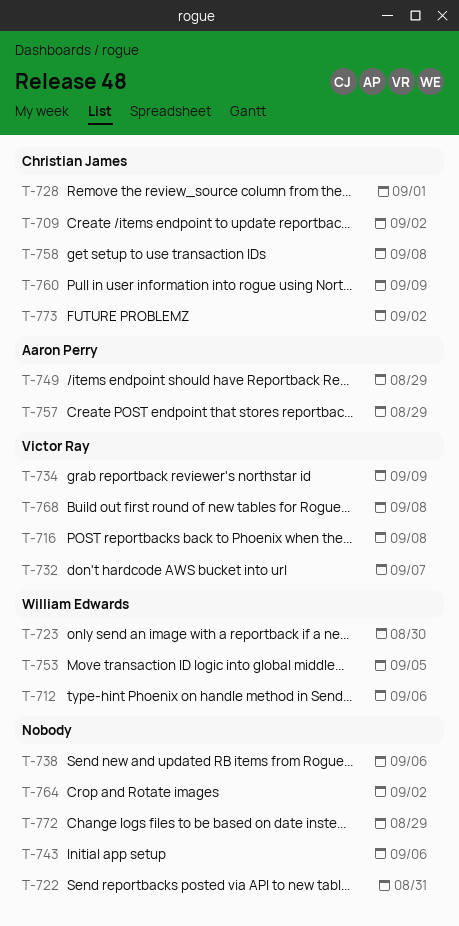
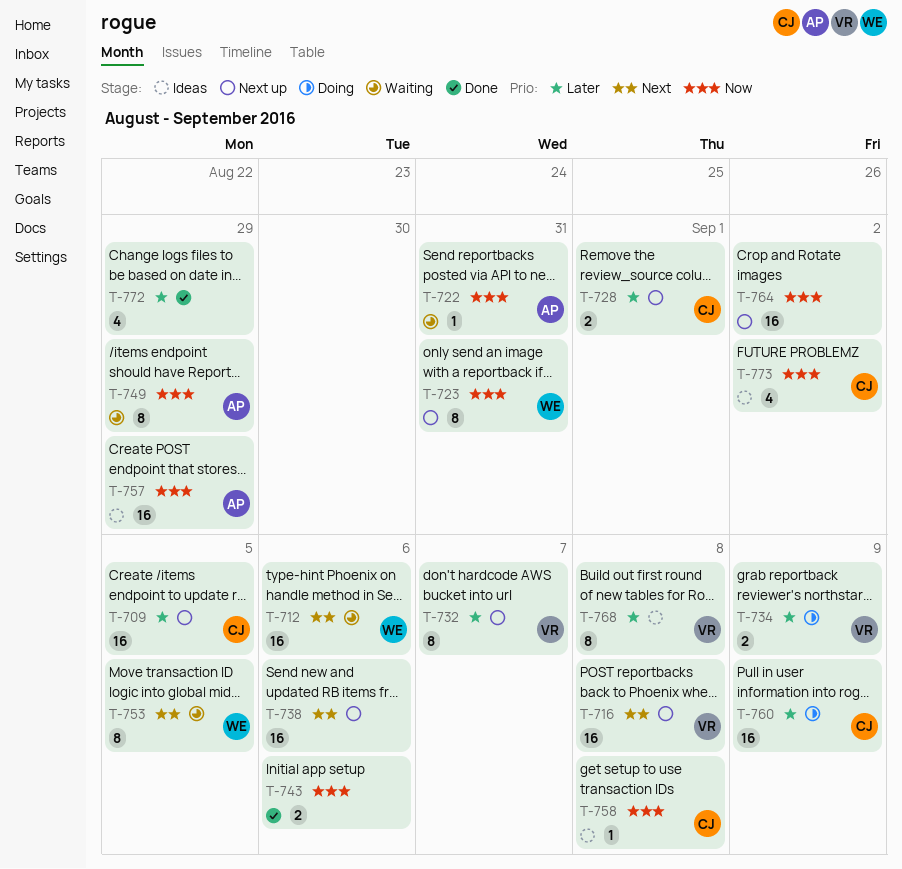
T-709, due: Sep 2 -> Sep 5
T-722, owner: none -> Aaron Perry
T-723, due: Aug 30 -> Aug 31

